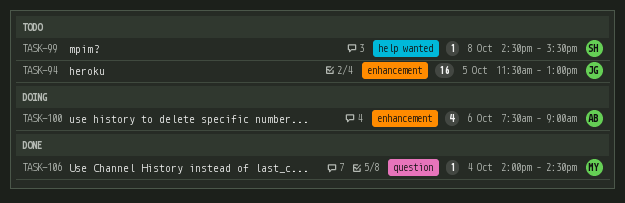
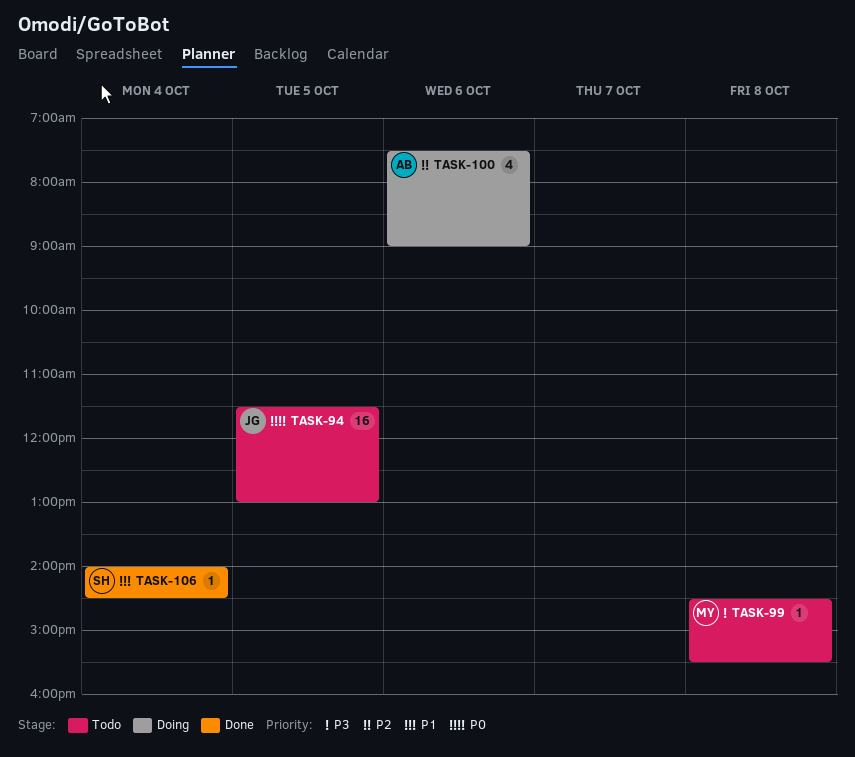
TASK-99, owner: SH -> MY
TASK-106, owner: MY -> SH

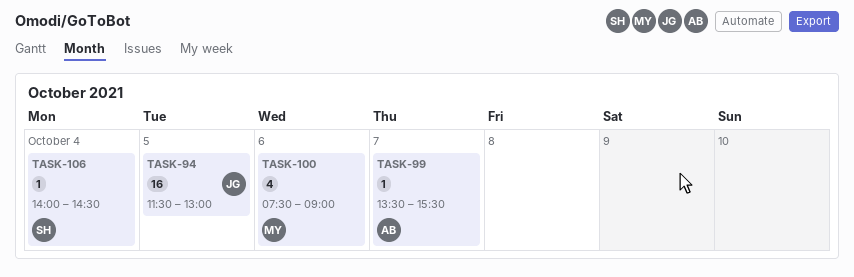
TASK-99, owner: MY -> AB
TASK-99, day: Oct 8 -> Oct 7
TASK-99, begins: 14:30 -> 13:30
TASK-100, owner: AB -> MY

